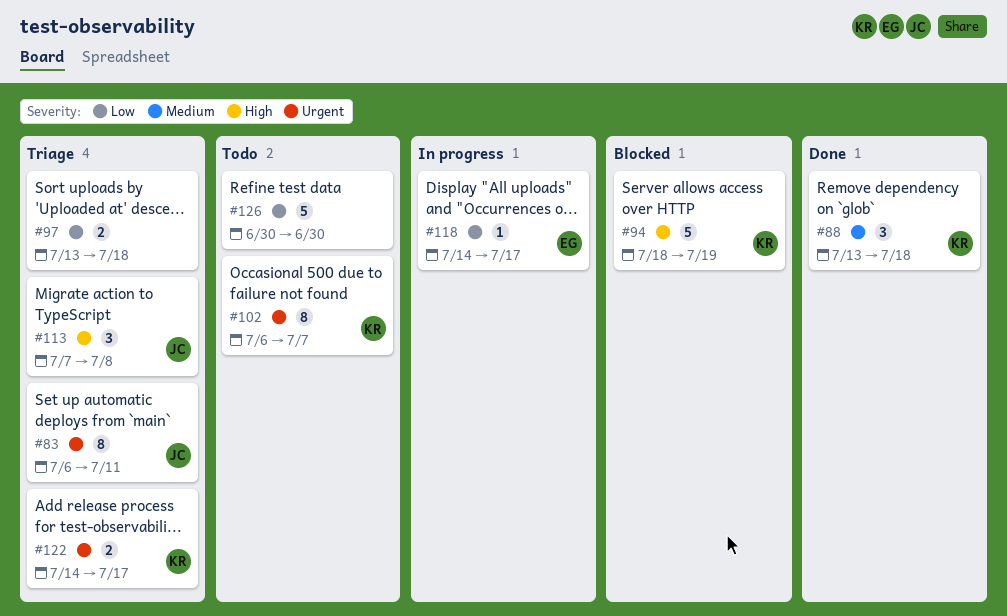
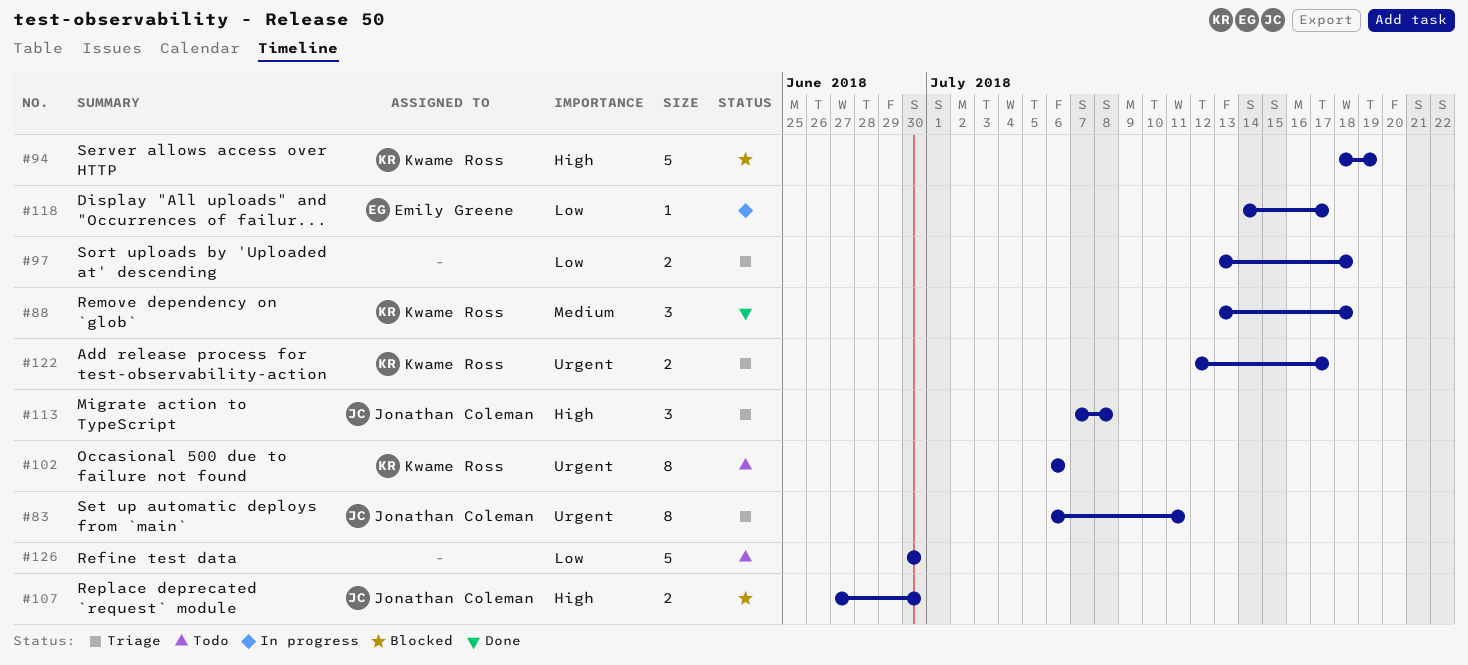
#102, due: Jul 7 -> Jul 6
#107: none -> present
#122, start: Jul 14 -> Jul 12

